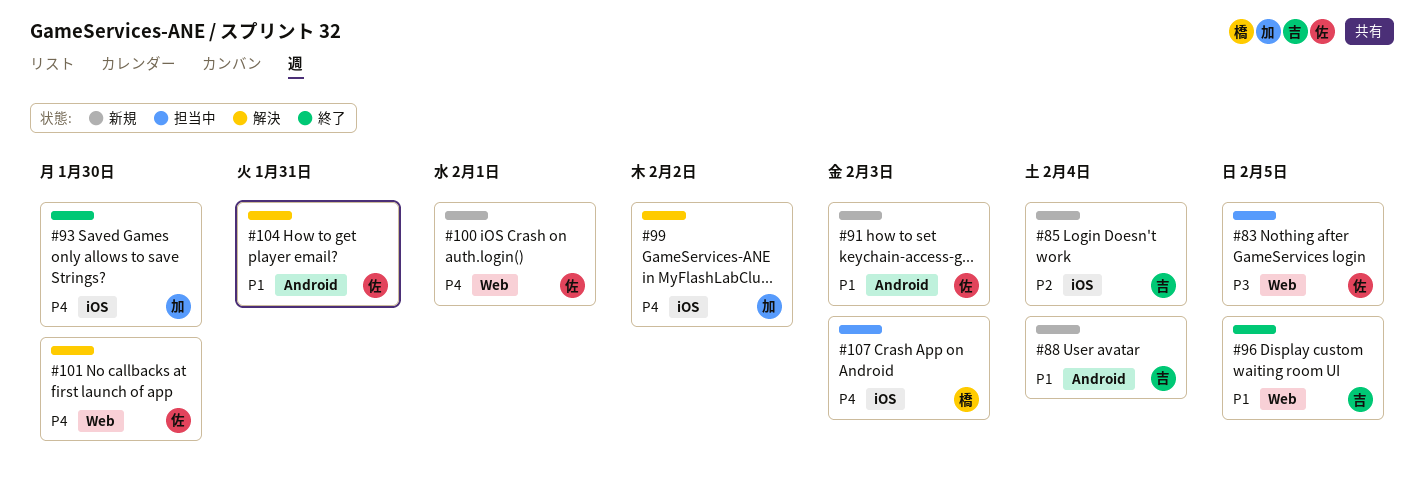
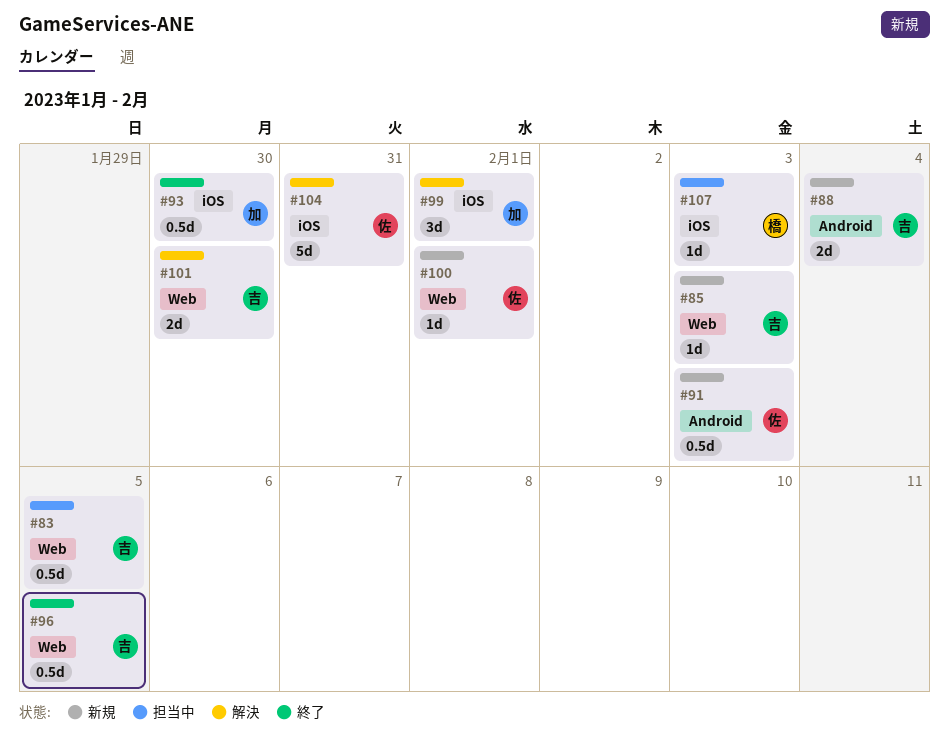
#83, owner: 佐 -> 吉
#85, label: iOS -> Web
#85, due: Feb 4 -> Feb 3
#99, due: Feb 2 -> Feb 1
#101, owner: 佐 -> 吉
#104, label: Android -> iOS

